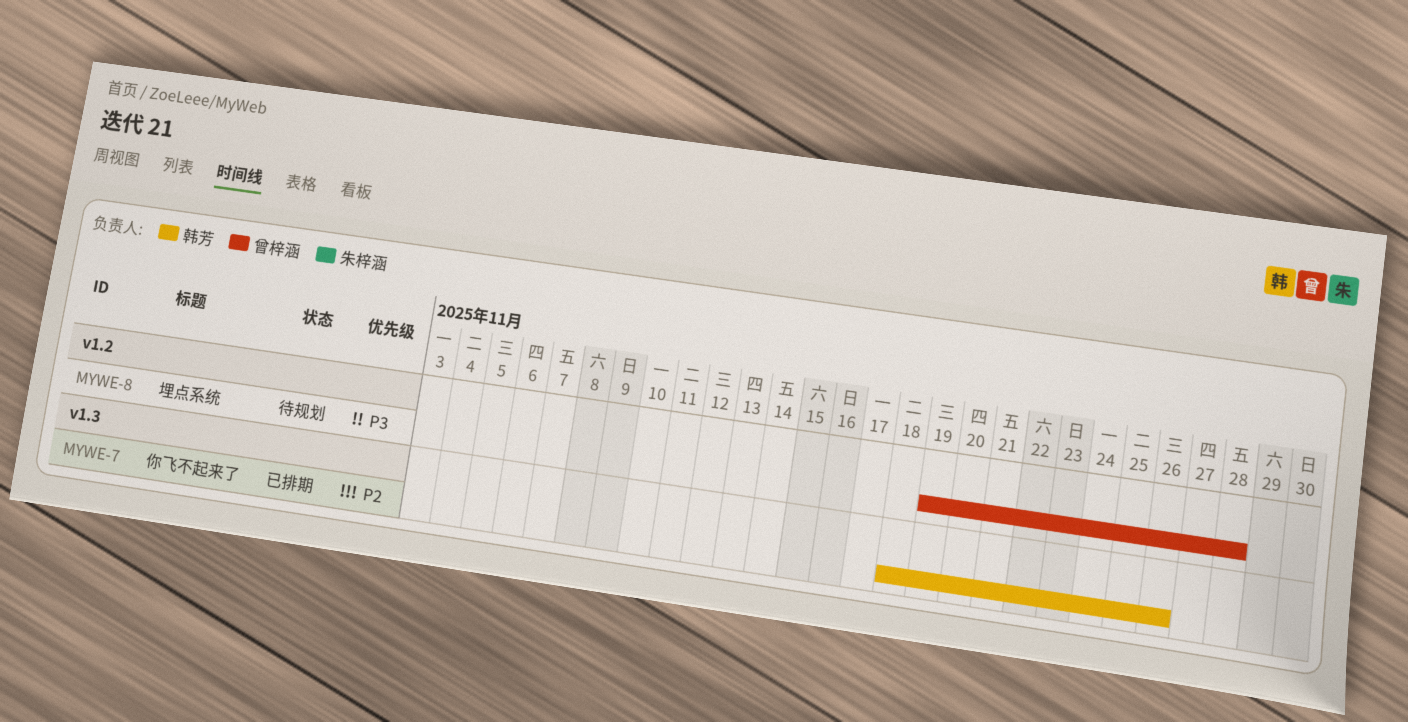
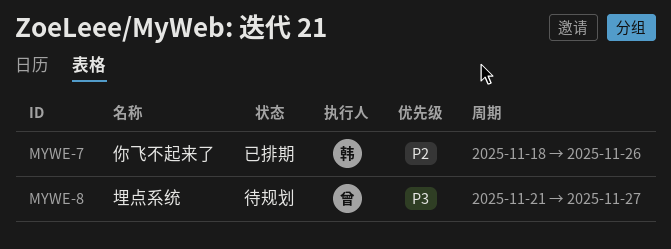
MYWE-8, start: Nov 19 -> Nov 21
MYWE-8, due: Nov 28 -> Nov 27

